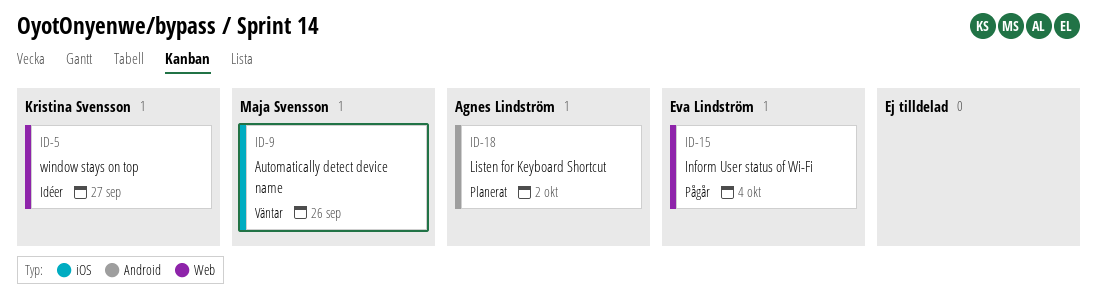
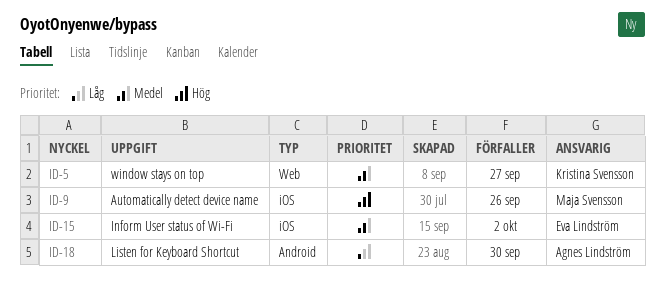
ID-15, label: Web -> iOS
ID-15, due: Oct 4 -> Oct 2
ID-18, due: Oct 2 -> Sep 30

